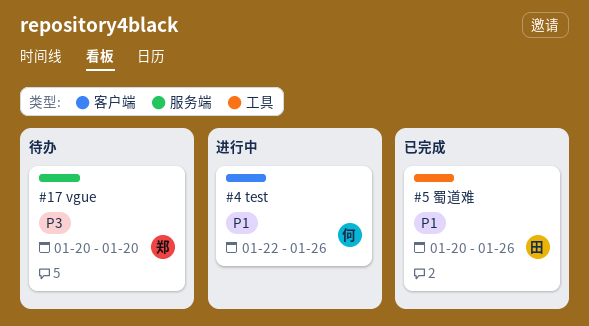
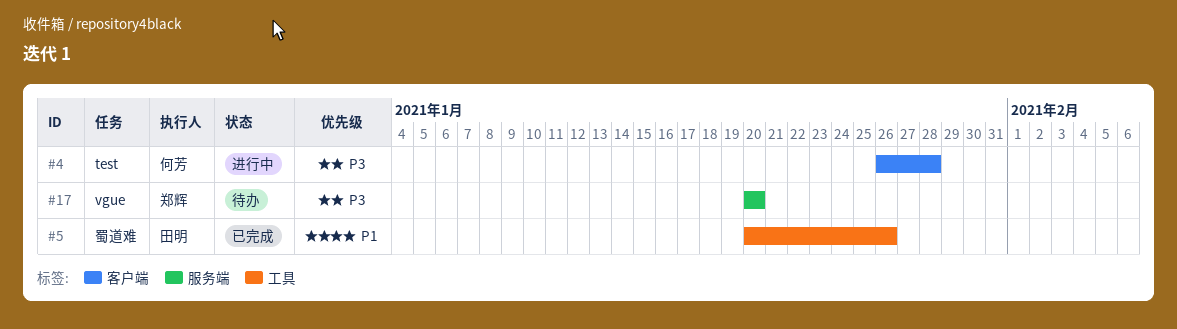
#4, priority: P1 -> P3
#4, start: Jan 22 -> Jan 26
#4, due: Jan 26 -> Jan 28

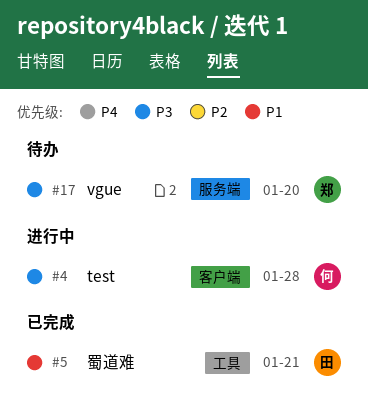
#5, due: Jan 26 -> Jan 21

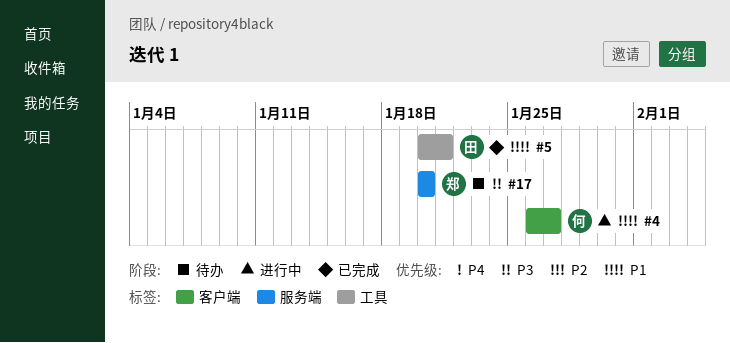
#4, priority: P3 -> P1
#4, due: Jan 28 -> Jan 27

